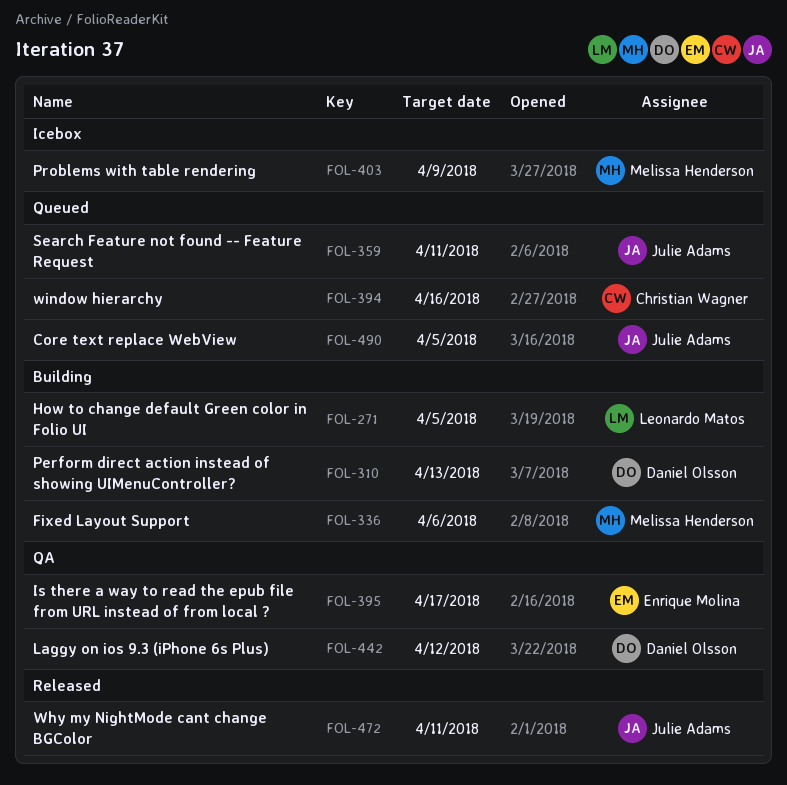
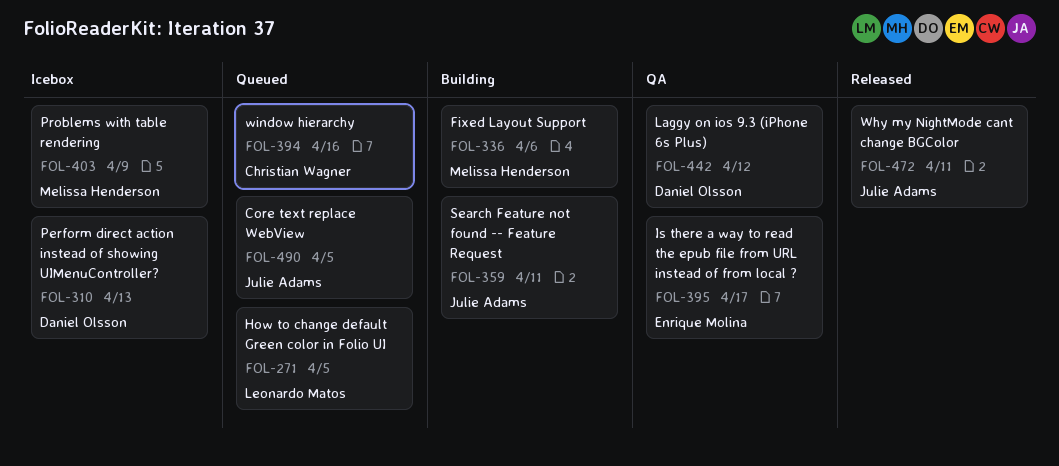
FOL-271, status: Building -> Queued
FOL-310, status: Building -> Icebox
FOL-359, status: Queued -> Building

